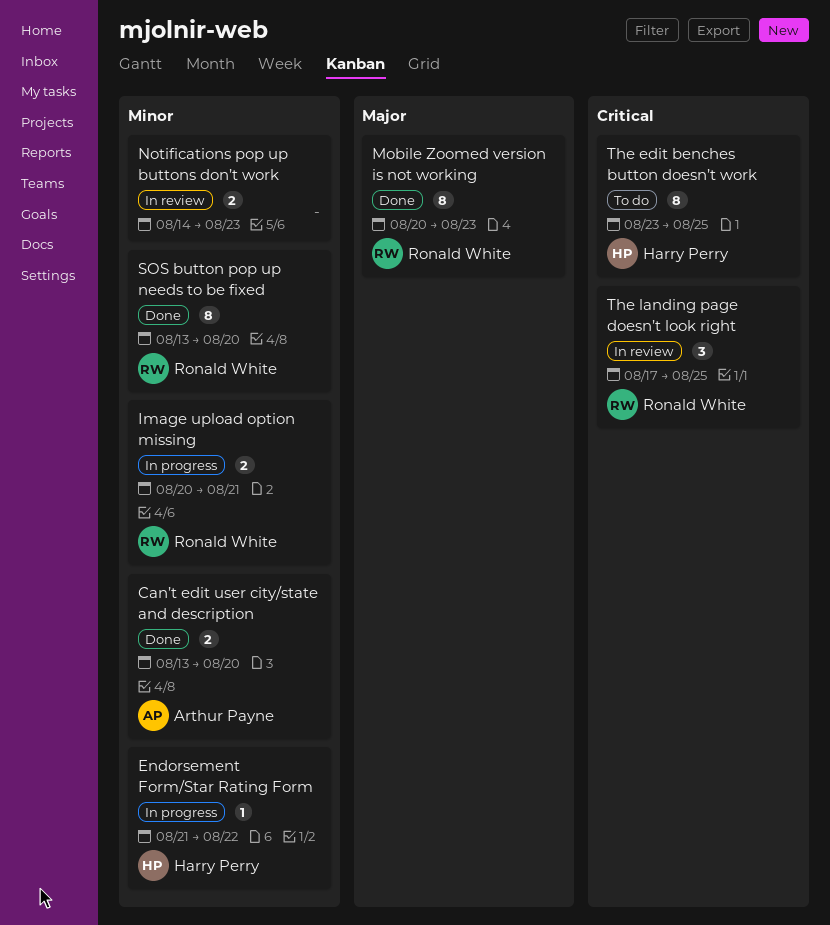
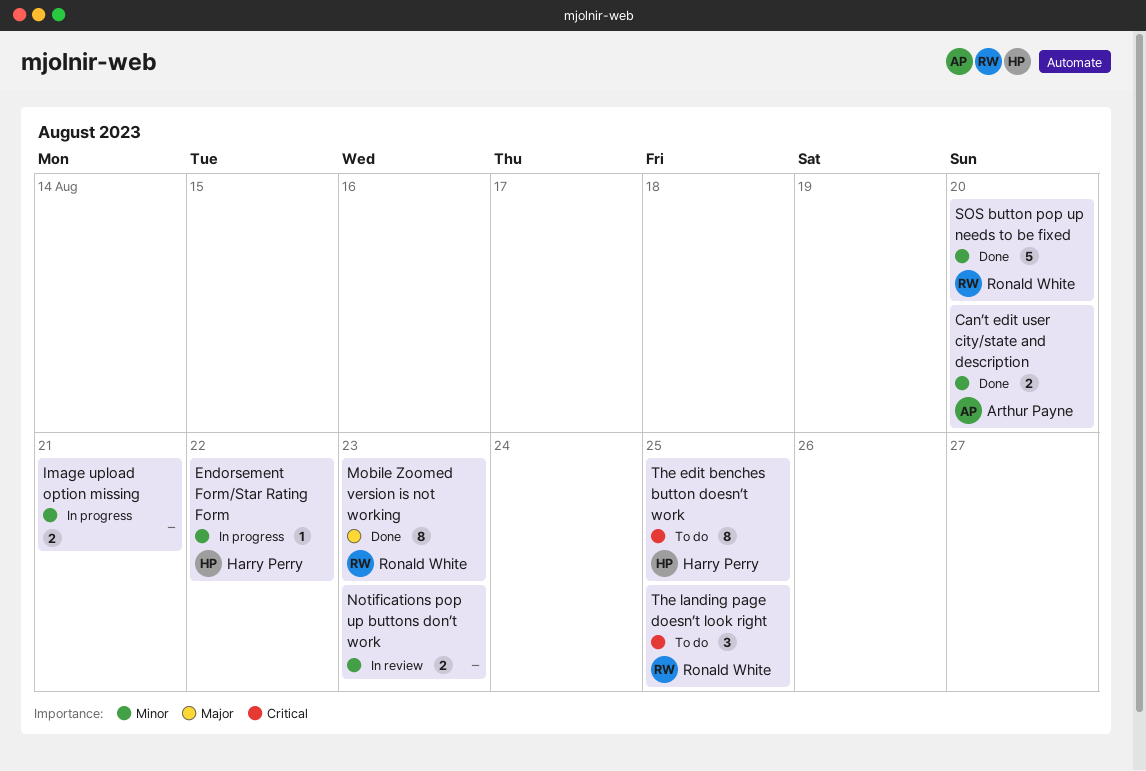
Image upload option missing, owner: Ronald White -> none
SOS button pop up needs to be fixed, estimate: 8 -> 5
The landing page doesn’t look right, status: In review -> To do

